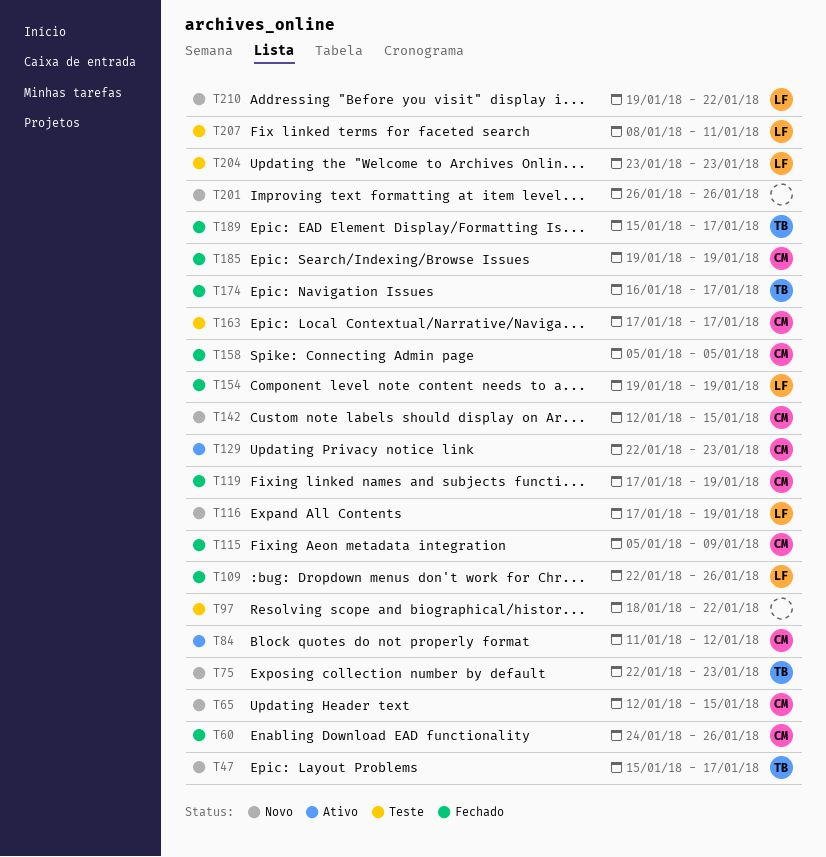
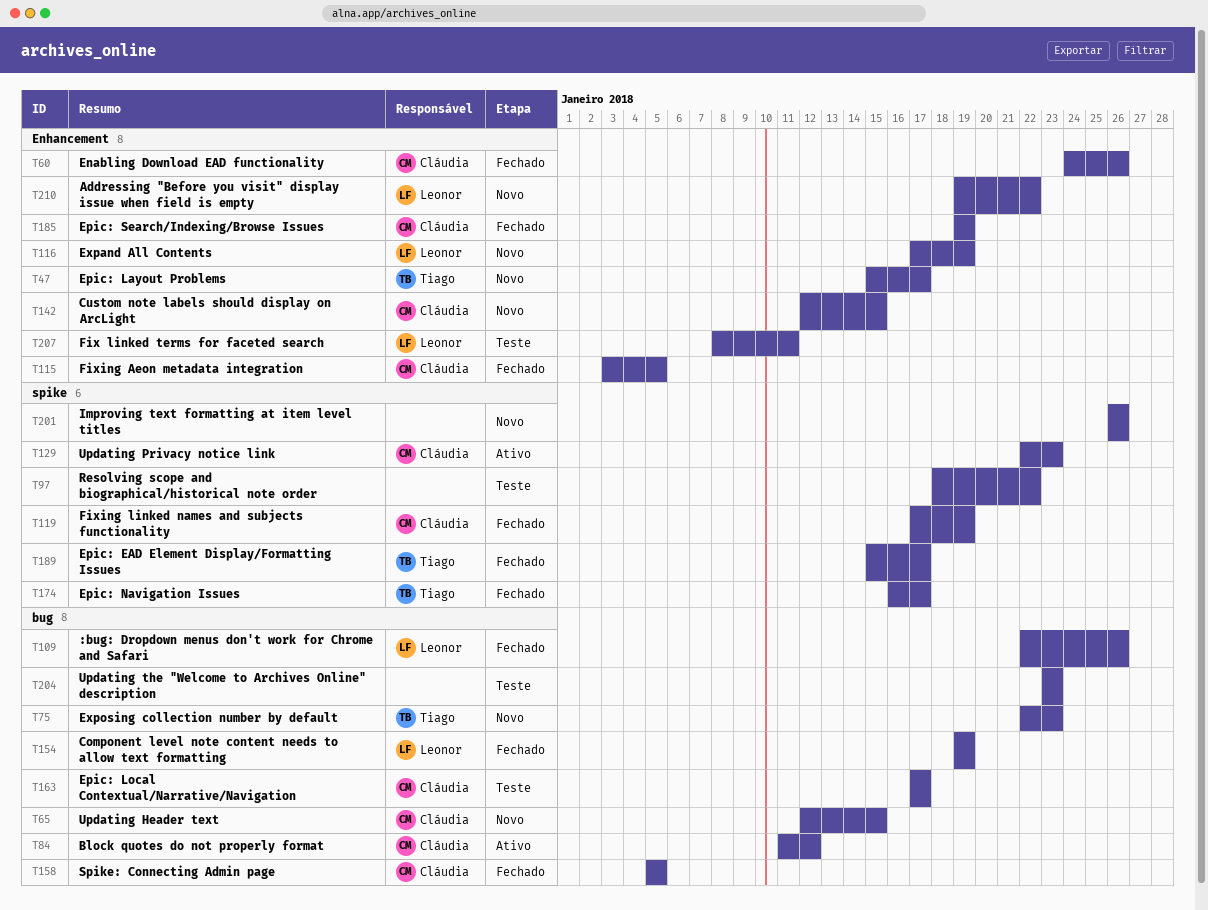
T115, start: Jan 5 -> Jan 3
T115, due: Jan 9 -> Jan 5
T204, owner: Leonor -> none

